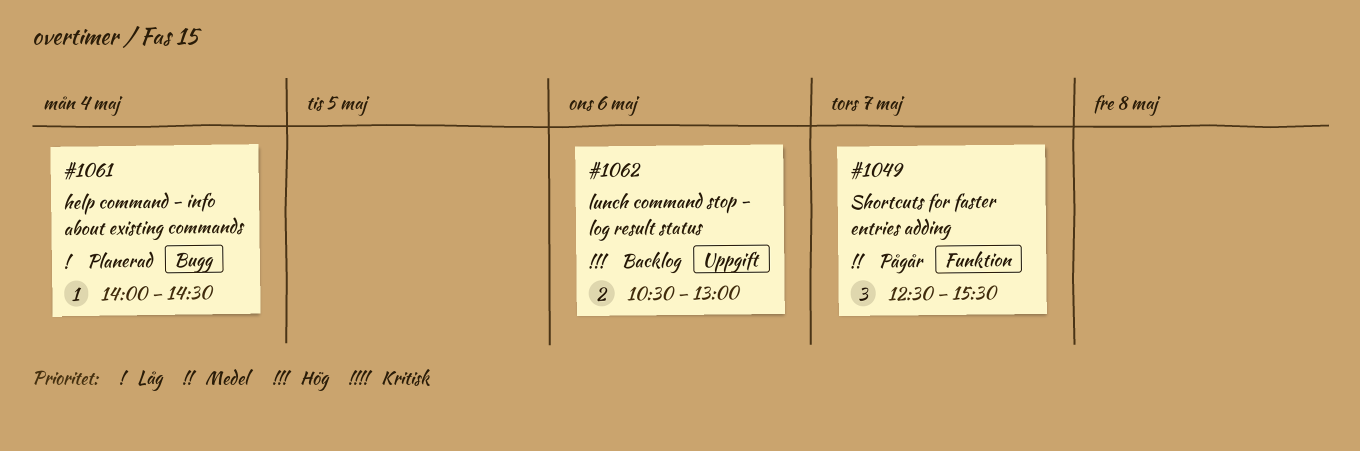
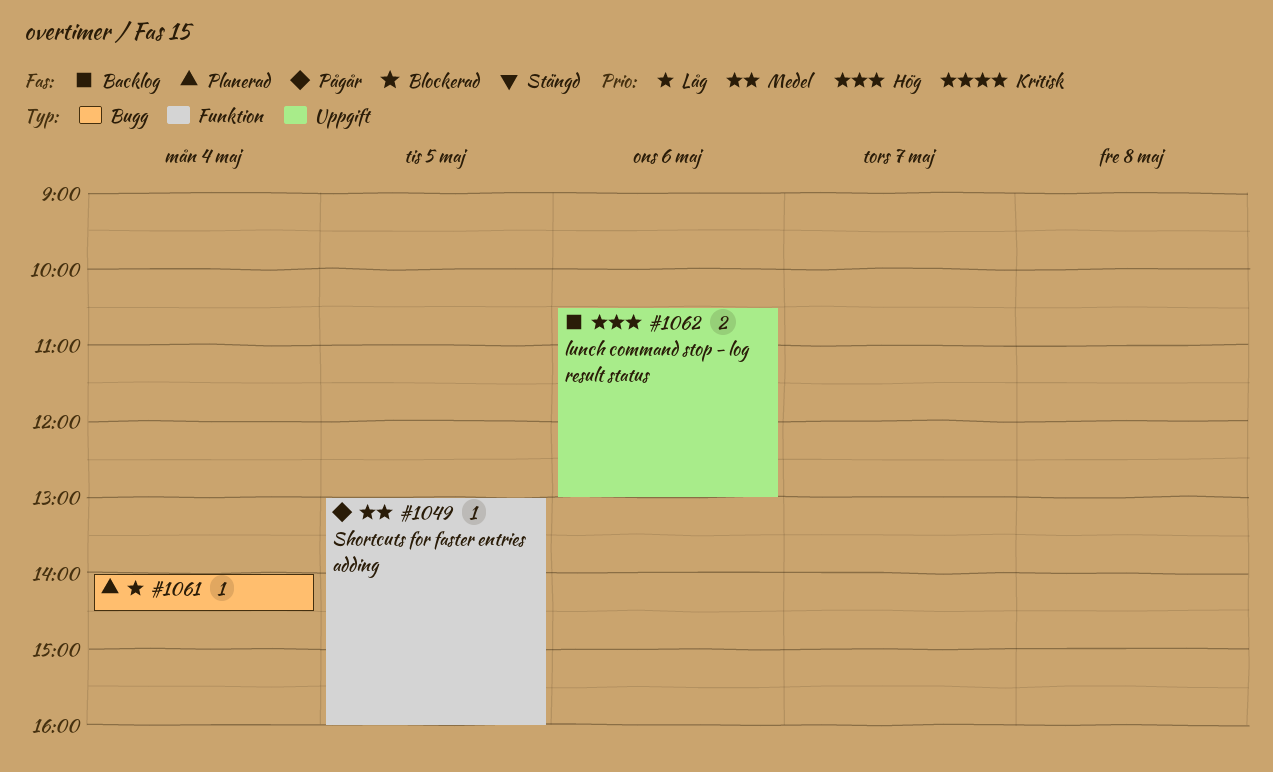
#1049, estimate: 3 -> 1
#1049, day: May 7 -> May 5
#1049, begins: 12:30 -> 13:00
#1049, ends: 15:30 -> 16:00

